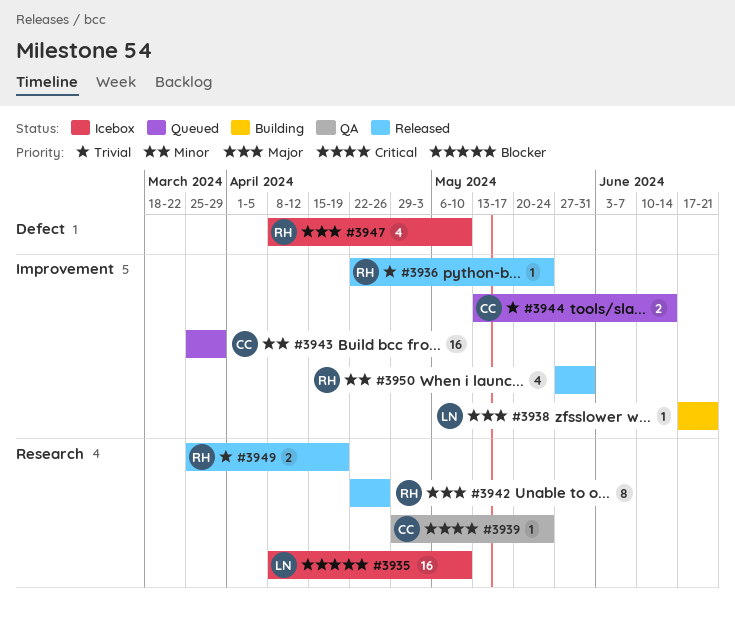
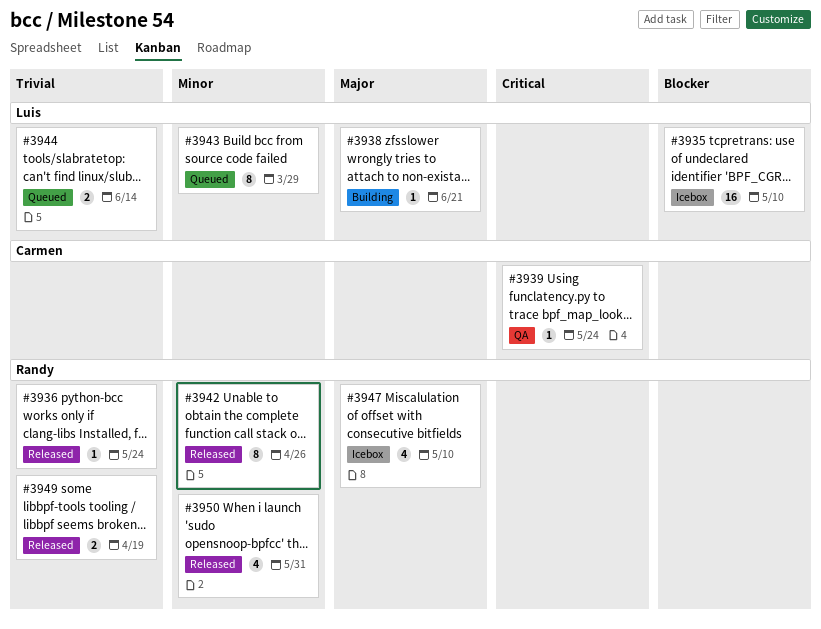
#3942, priority: Major -> Minor
#3943, owner: Carmen -> Luis
#3943, estimate: 16 -> 8
#3944, owner: Carmen -> Luis

